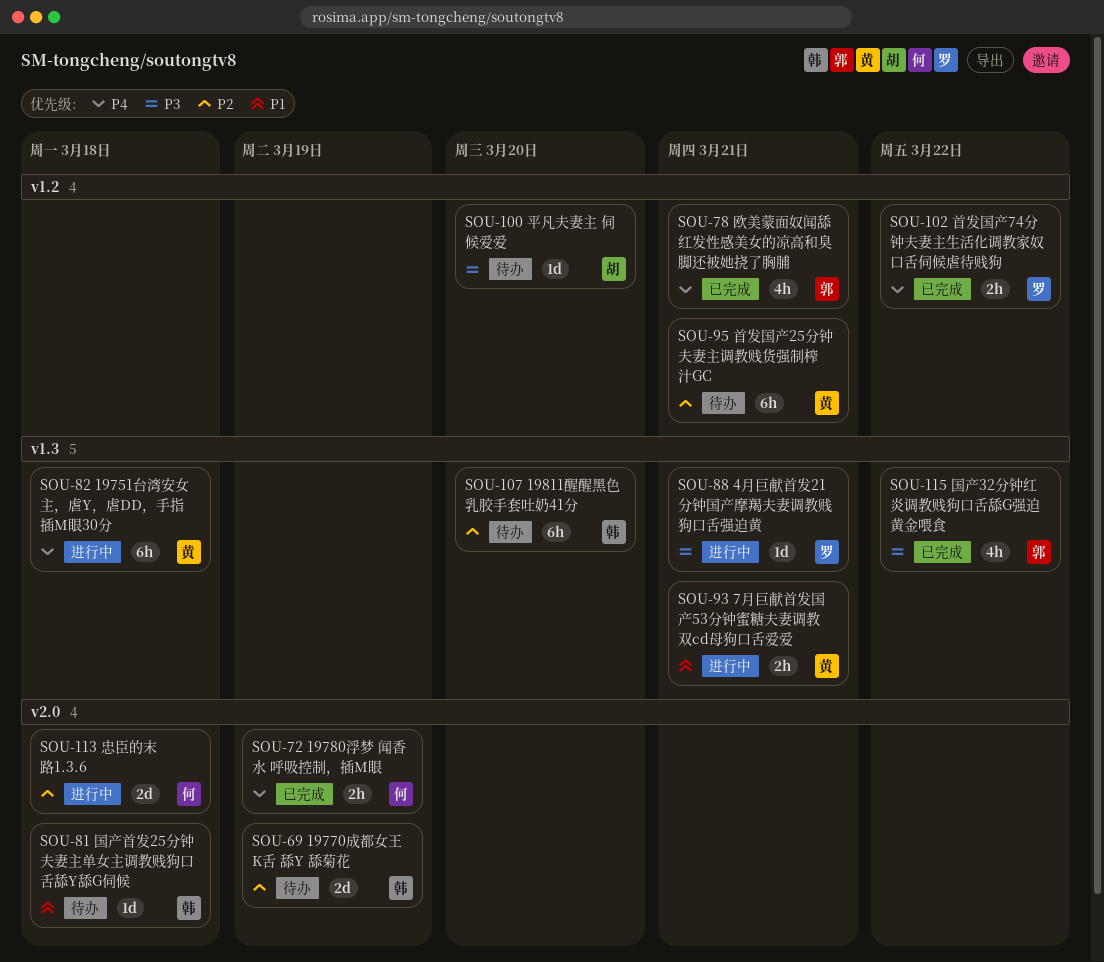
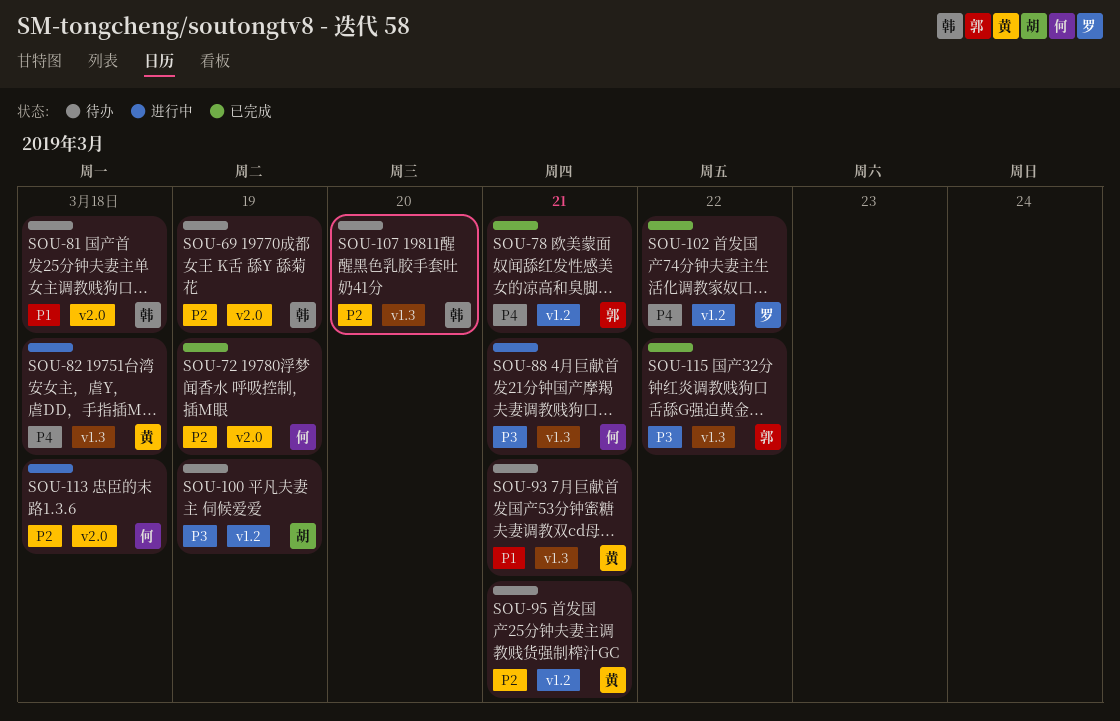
SOU-72, priority: P4 -> P2
SOU-88, owner: 罗 -> 何
SOU-93, status: 进行中 -> 待办
SOU-100, due: Mar 20 -> Mar 19

